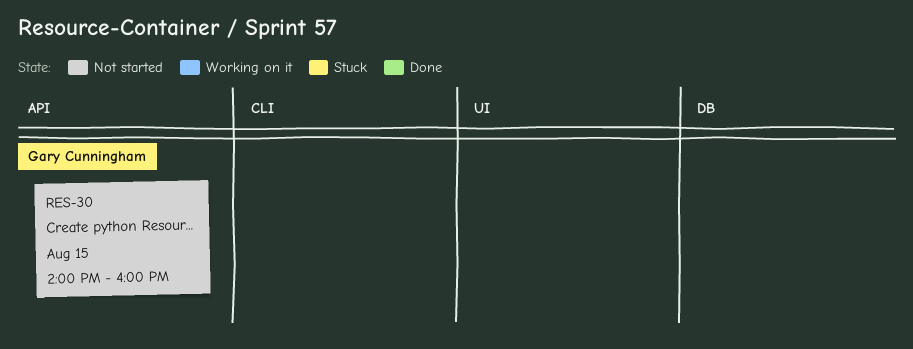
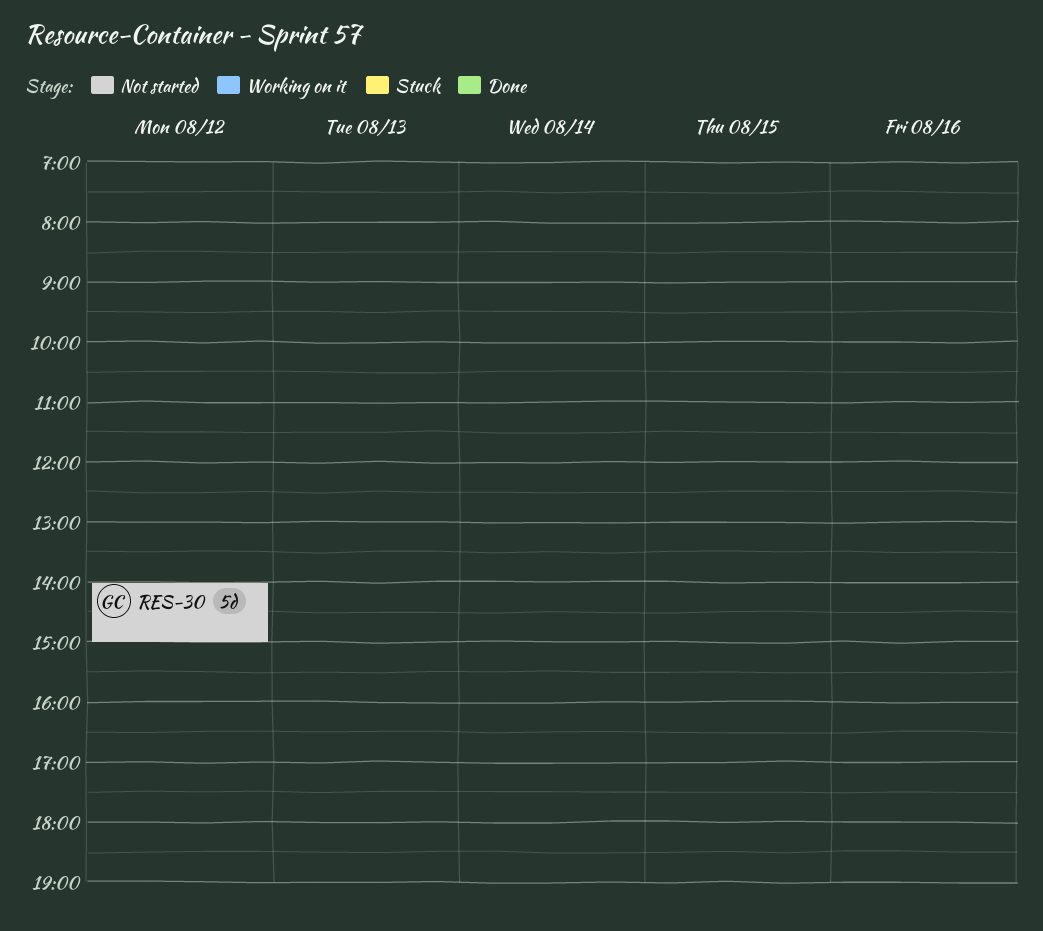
RES-30, day: Aug 15 -> Aug 12
RES-30, ends: 16:00 -> 15:00

